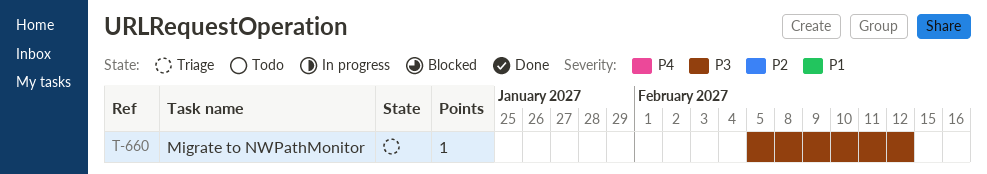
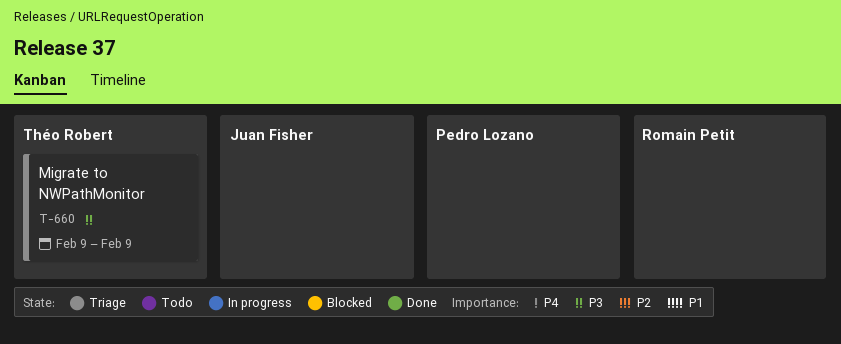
T-660, start: Feb 5 -> Feb 9
T-660, due: Feb 12 -> Feb 9

